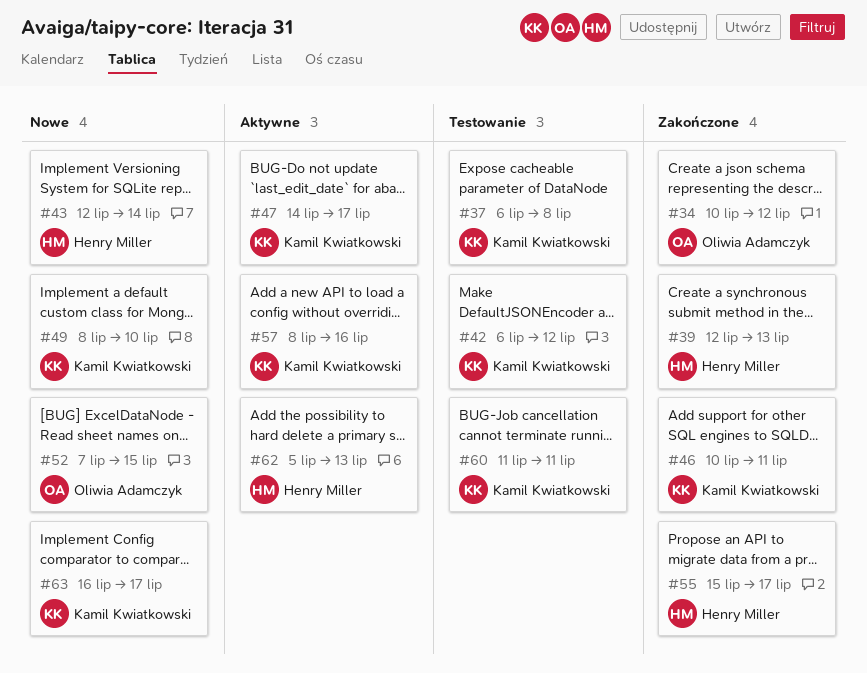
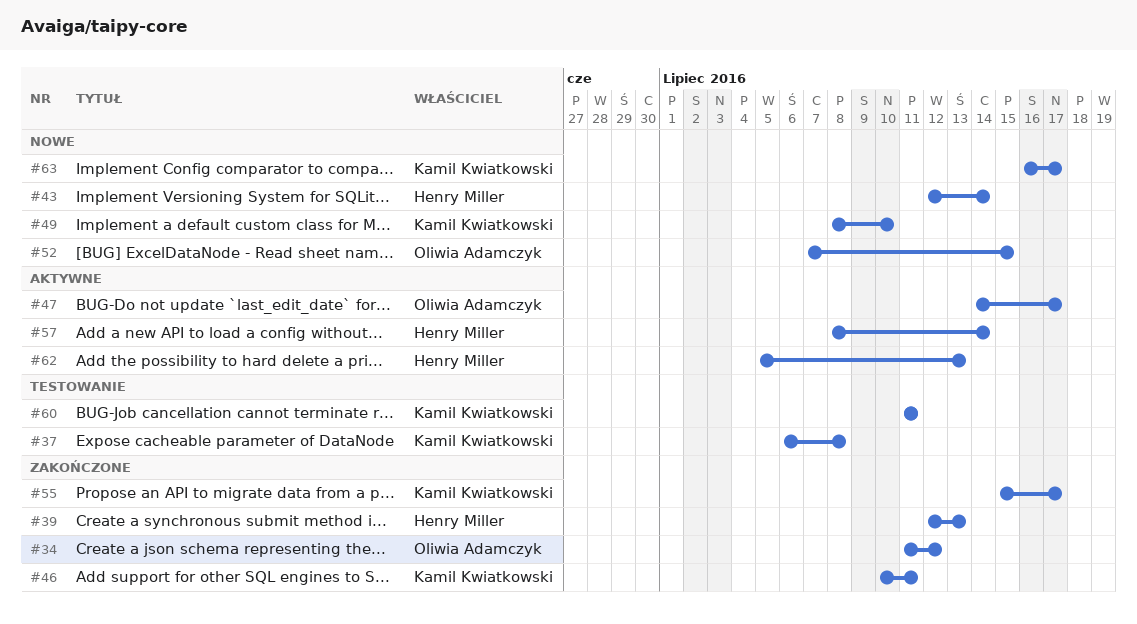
#34, start: Jul 10 -> Jul 11
#42: present -> none
#47, owner: Kamil Kwiatkowski -> Oliwia Adamczyk
#55, owner: Henry Miller -> Kamil Kwiatkowski
#57, owner: Kamil Kwiatkowski -> Henry Miller
#57, due: Jul 16 -> Jul 14

